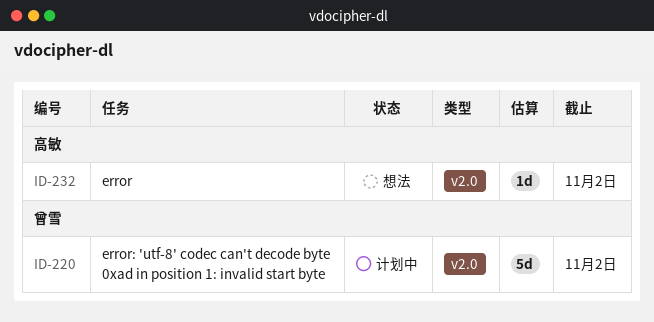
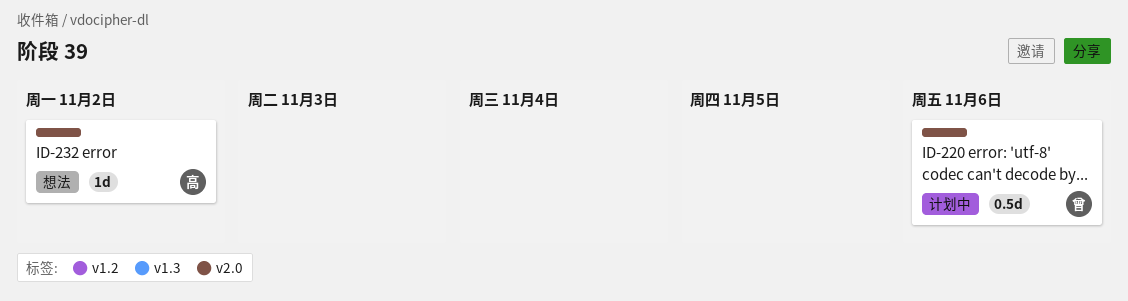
ID-220, estimate: 5d -> 0.5d
ID-220, due: Nov 2 -> Nov 6

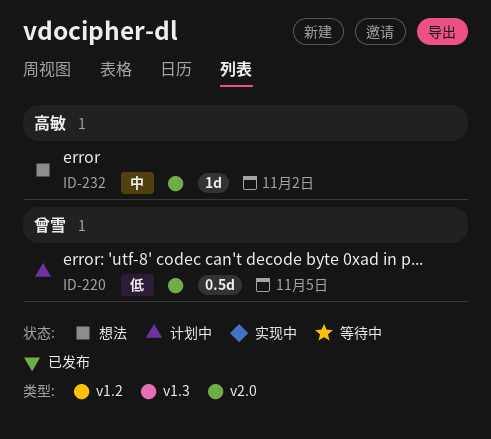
ID-220, due: Nov 6 -> Nov 5

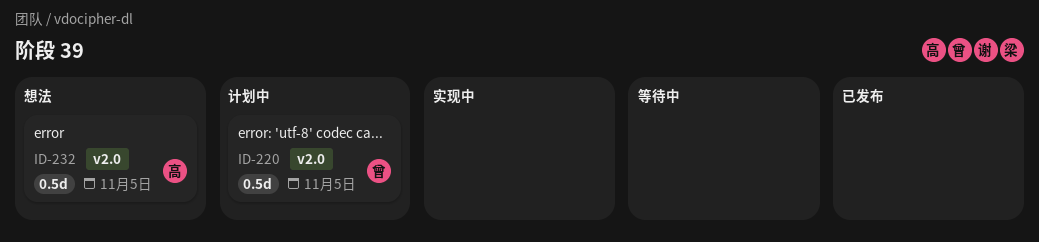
ID-232, estimate: 1d -> 0.5d
ID-232, due: Nov 2 -> Nov 5

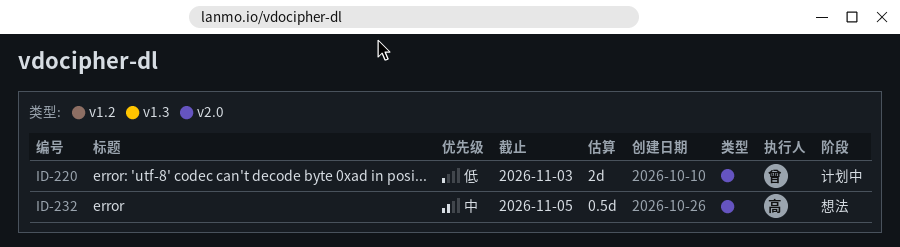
ID-220, estimate: 0.5d -> 2d
ID-220, due: Nov 5 -> Nov 3

